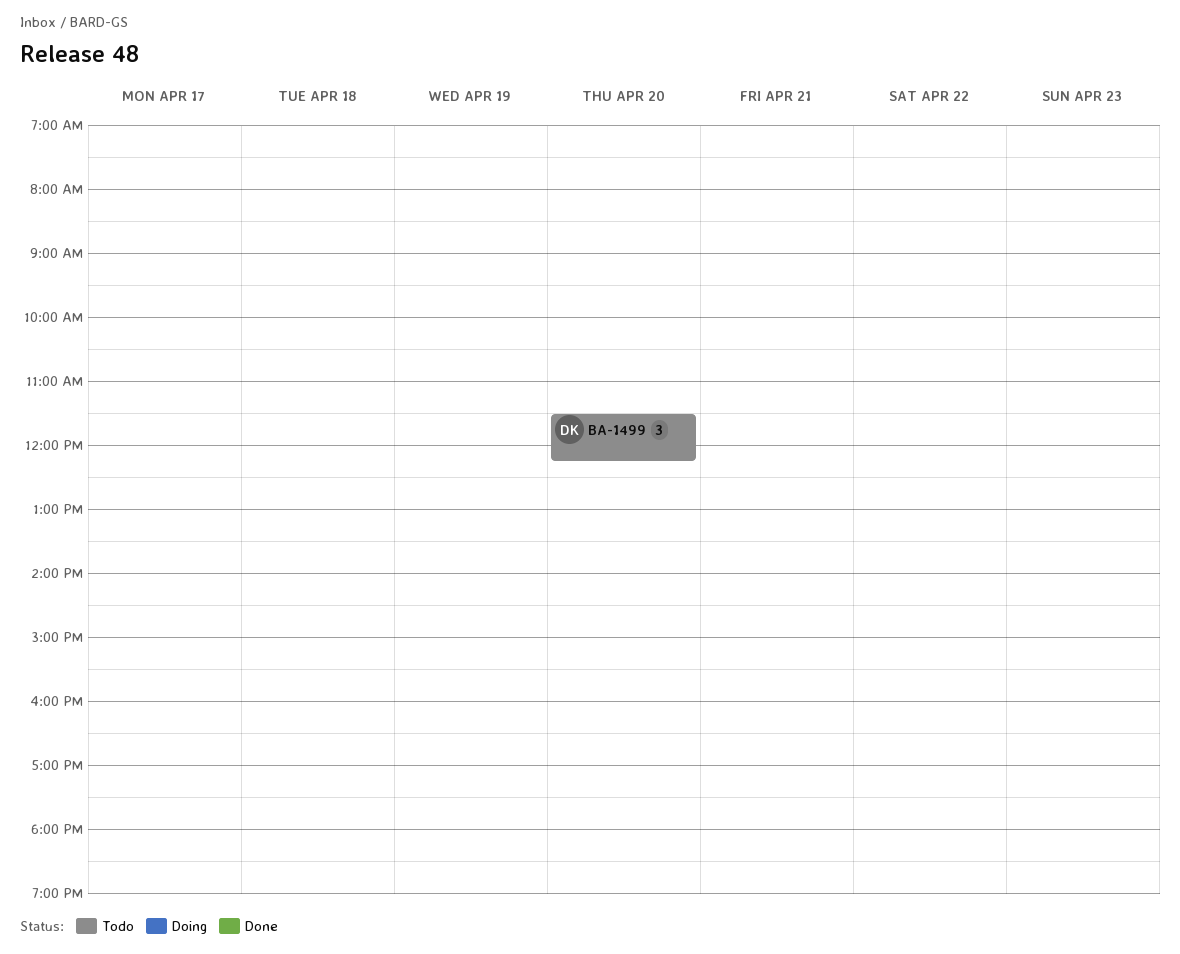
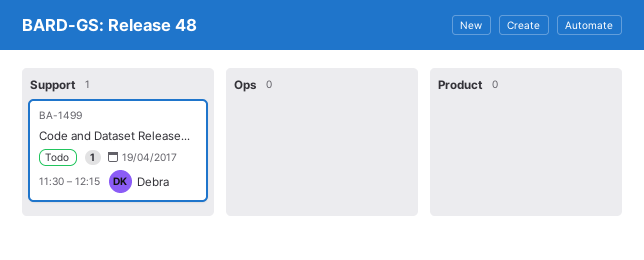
BA-1499, estimate: 3 -> 1
BA-1499, day: Apr 20 -> Apr 19

